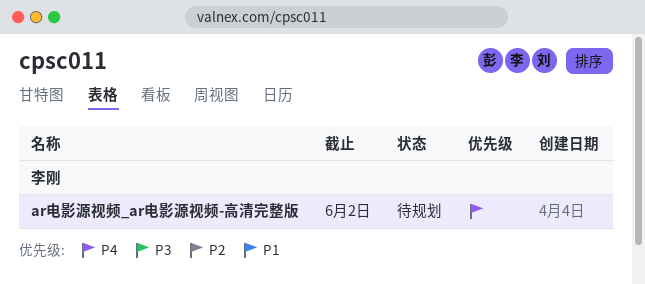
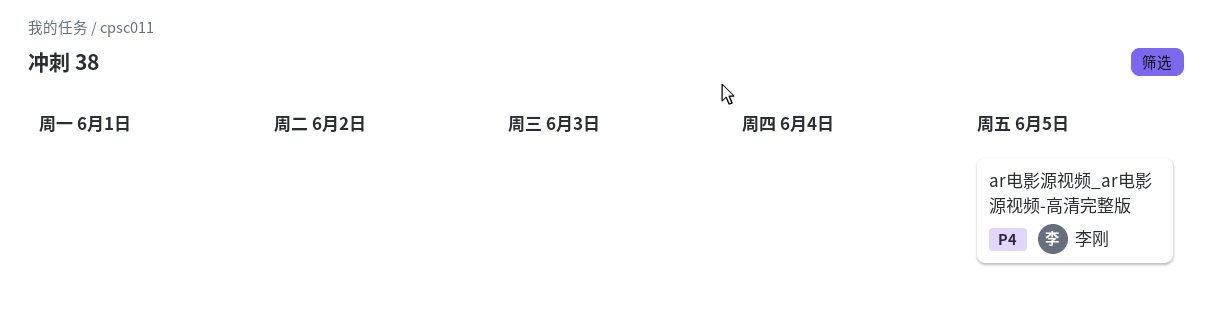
ar电影源视频_ar电影源视频-高清完整版, due: Jun 2 -> Jun 5

